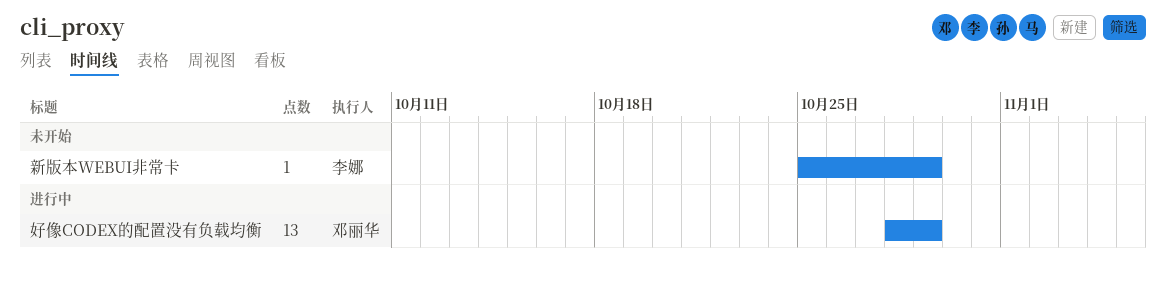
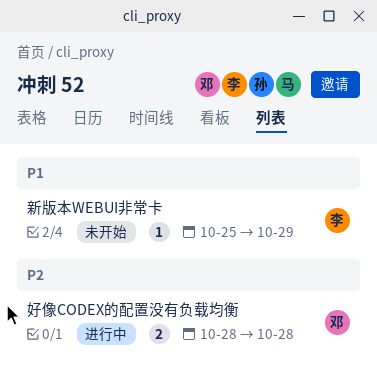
好像CODEX的配置没有负载均衡, estimate: 13 -> 2
好像CODEX的配置没有负载均衡, due: Oct 29 -> Oct 28

